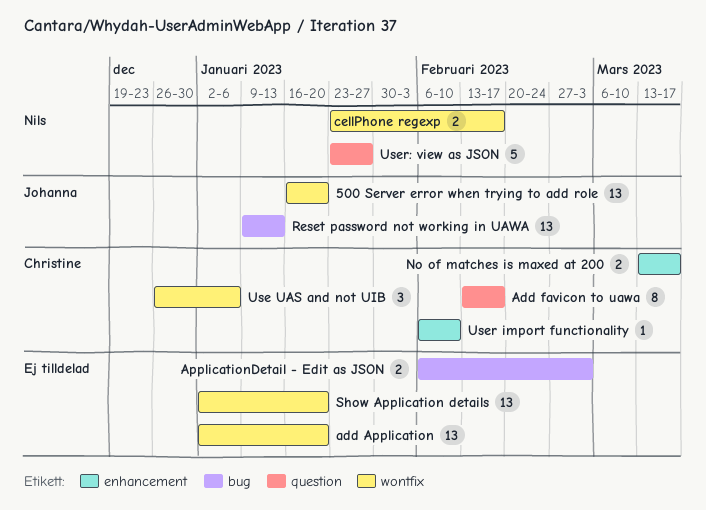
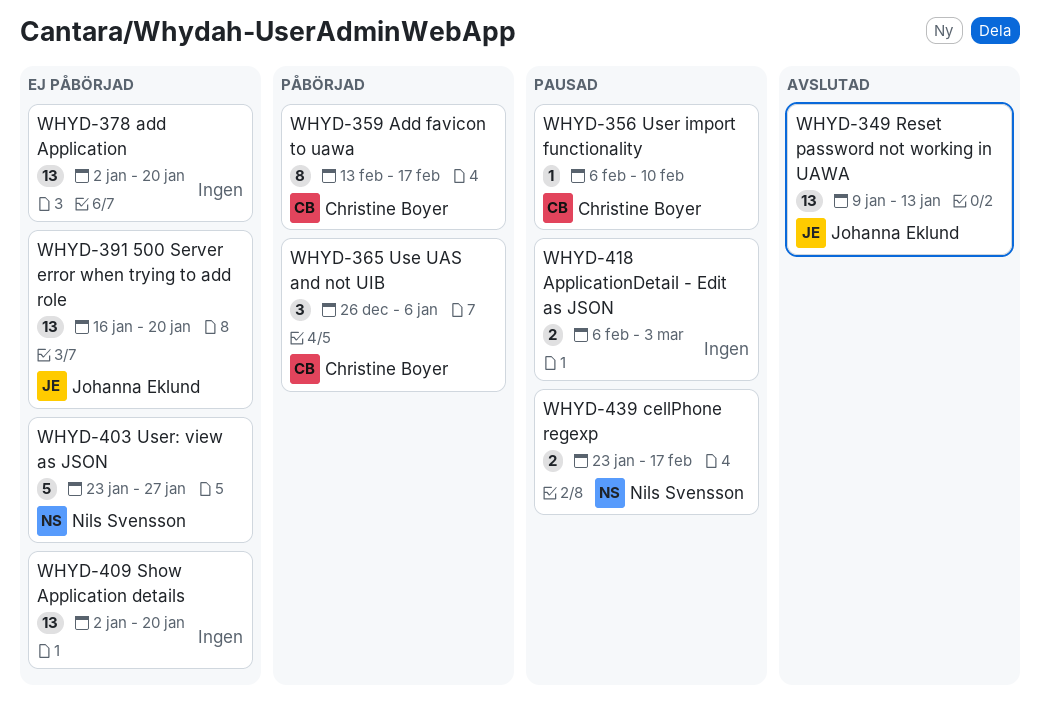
No of matches is maxed at 200: present -> none

